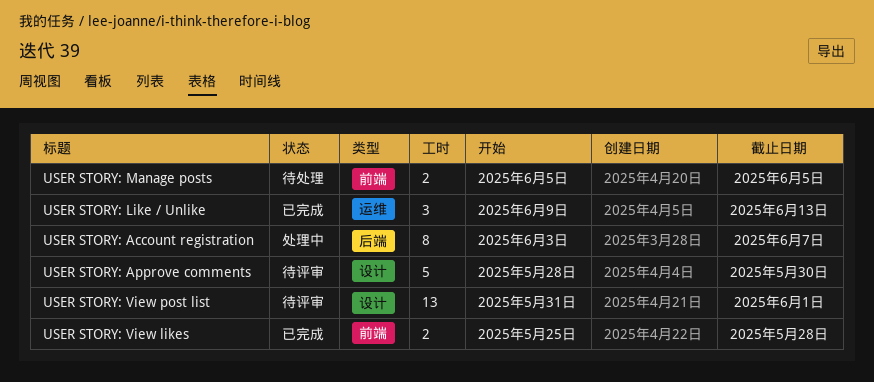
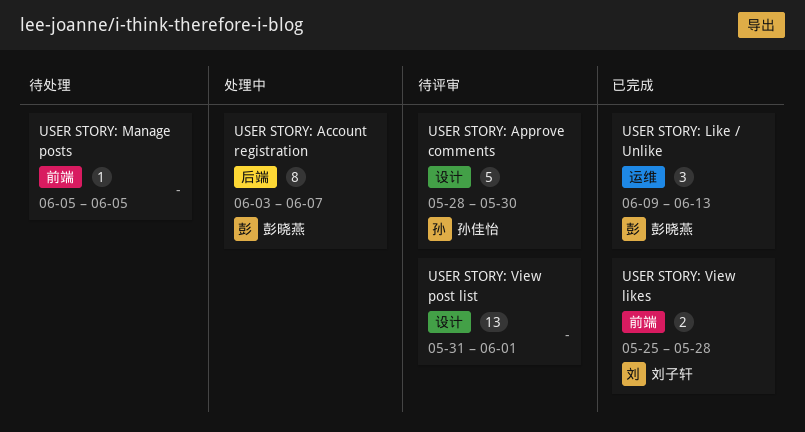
USER STORY: Manage posts, estimate: 2 -> 1

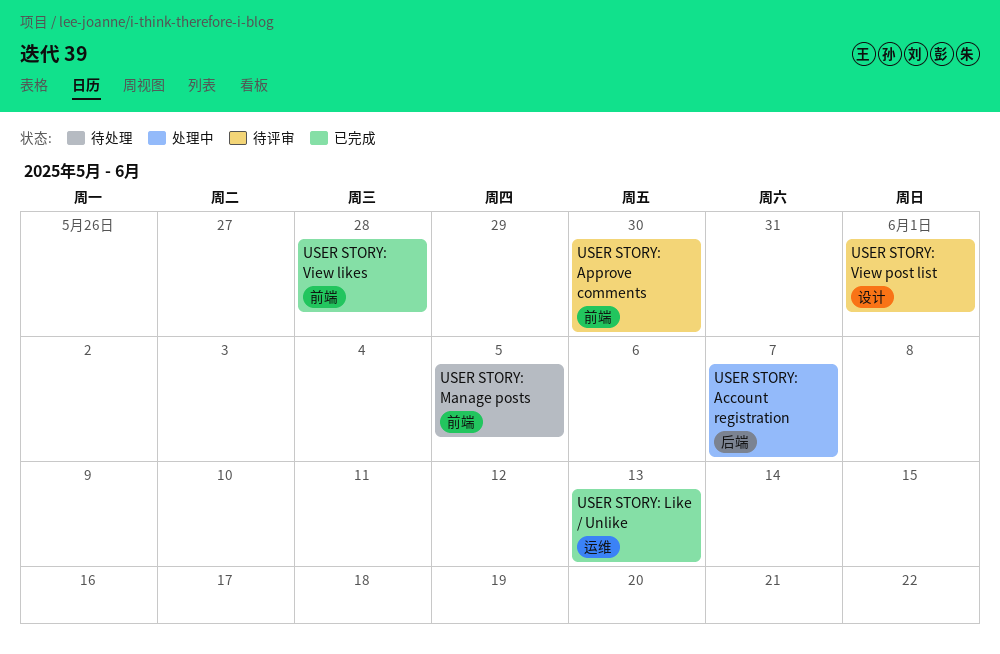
USER STORY: Approve comments, label: 设计 -> 前端

